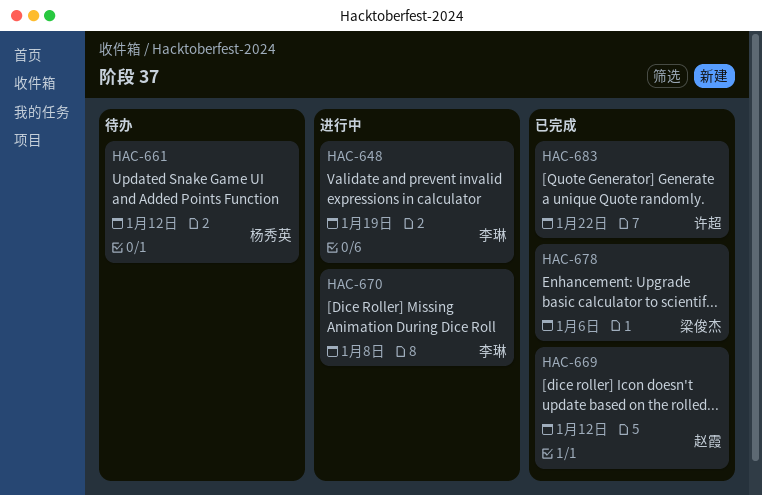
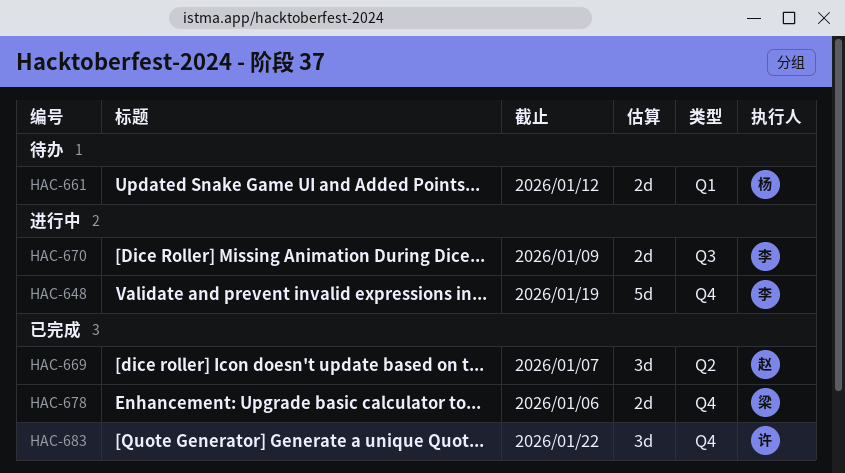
HAC-669, due: Jan 12 -> Jan 7
HAC-670, due: Jan 8 -> Jan 9

